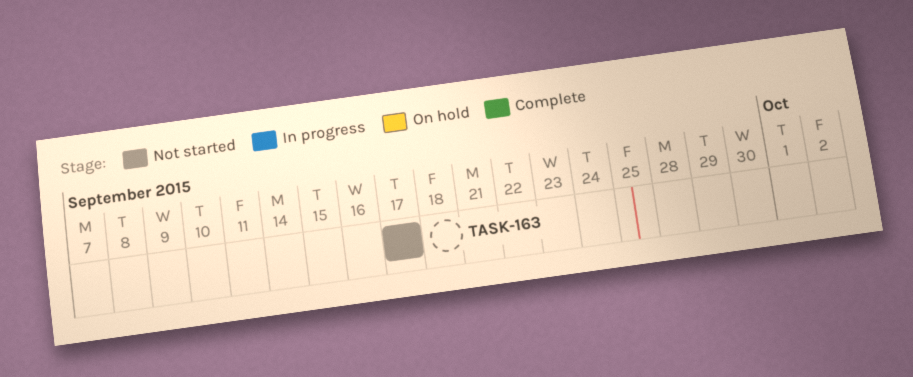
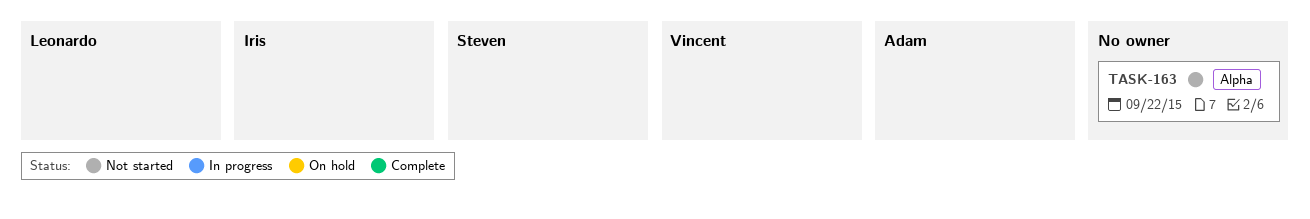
TASK-163, due: Sep 17 -> Sep 22

